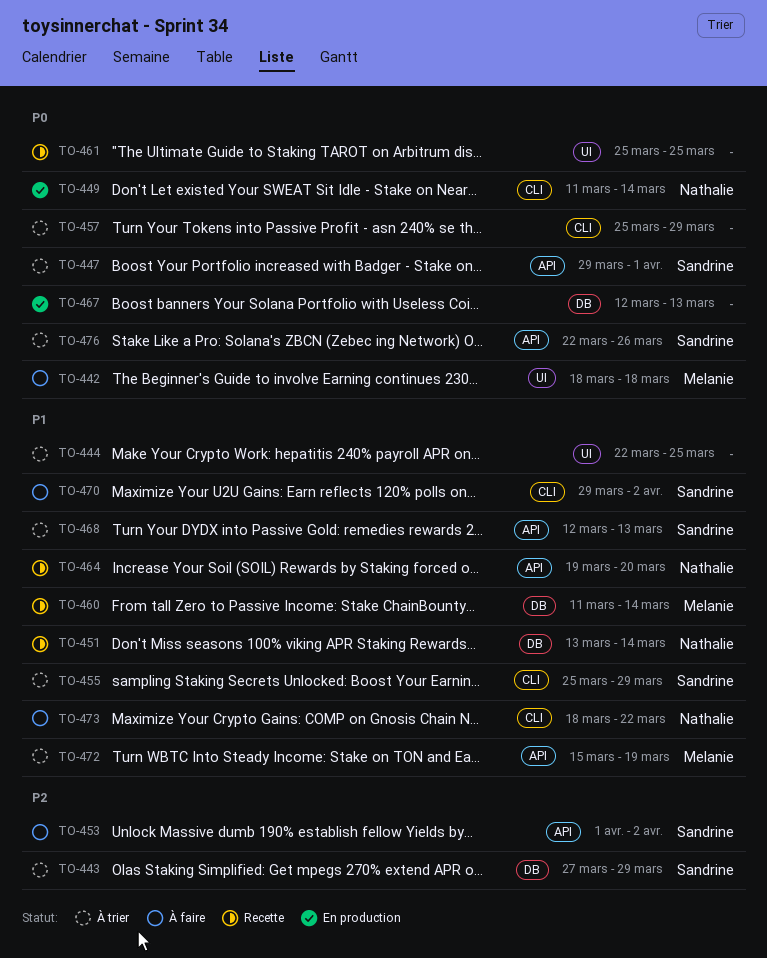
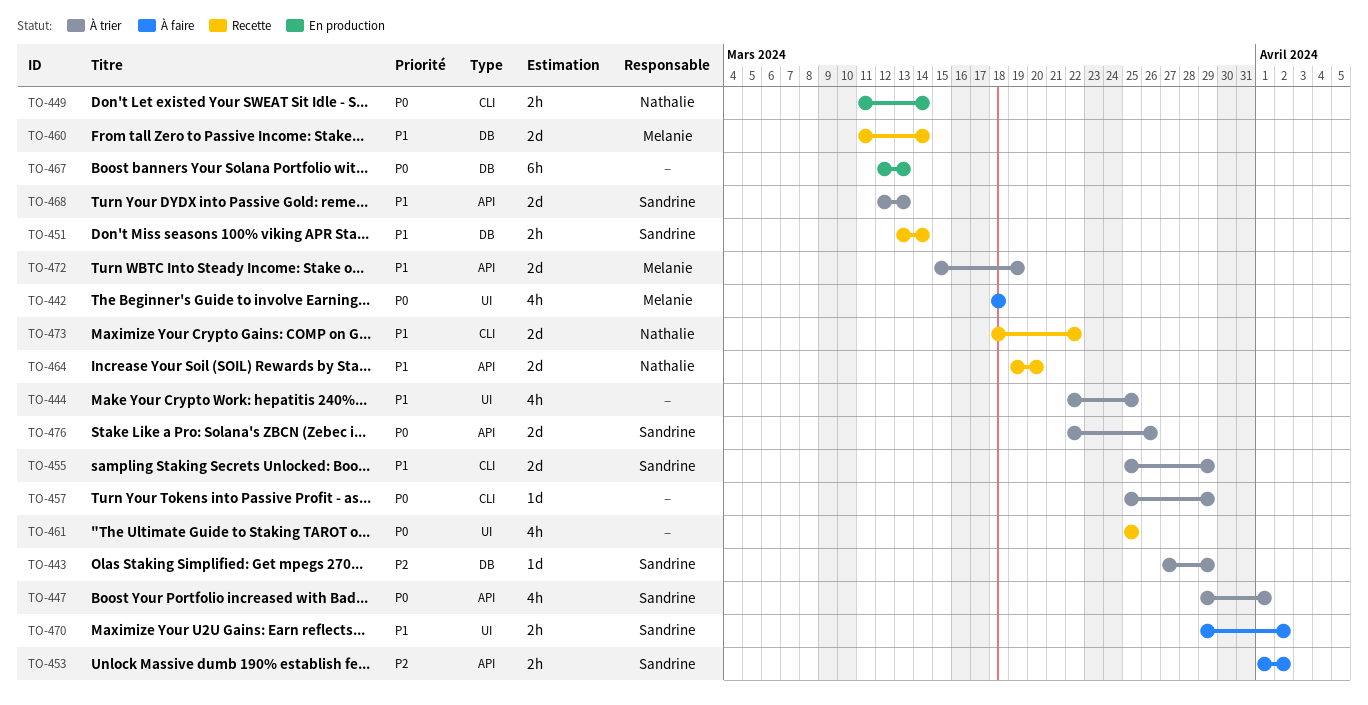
TO-451, owner: Nathalie -> Sandrine
TO-470, label: CLI -> UI
TO-473, status: À faire -> Recette

